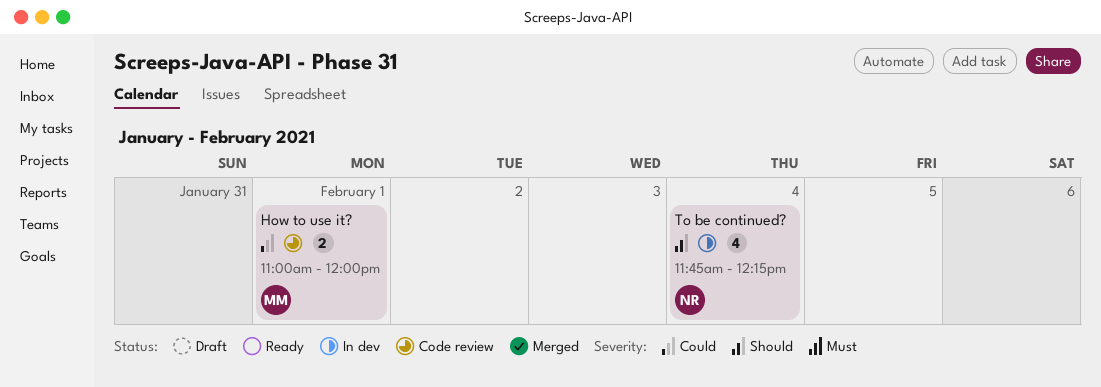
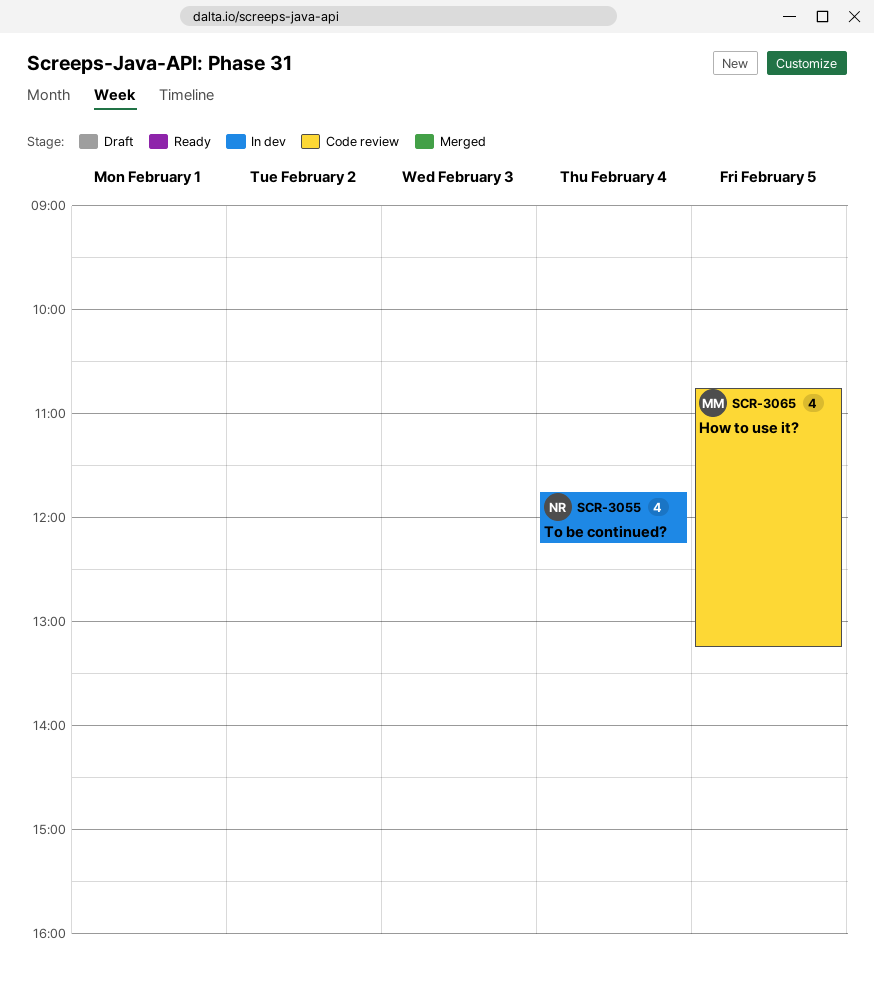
How to use it?, estimate: 2 -> 4
How to use it?, day: Feb 1 -> Feb 5
How to use it?, begins: 11:00 -> 10:45
How to use it?, ends: 12:00 -> 13:15

